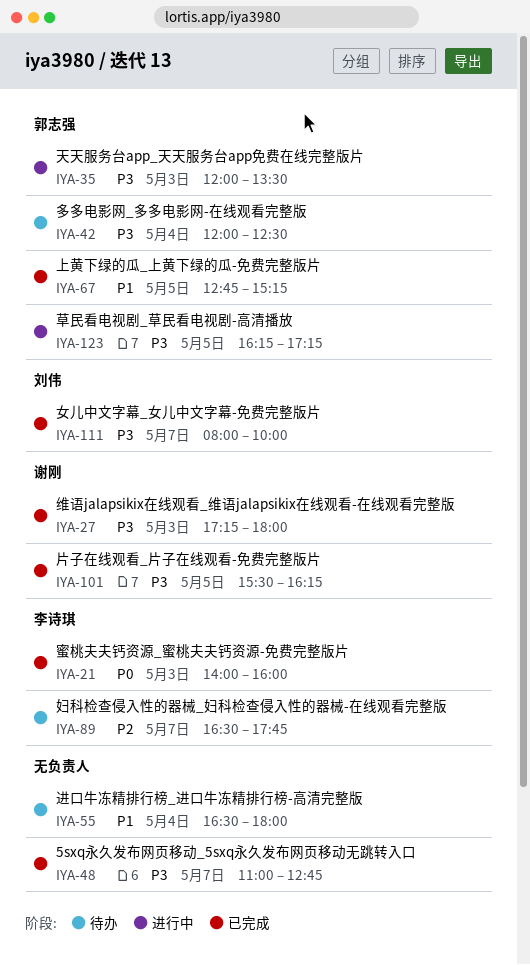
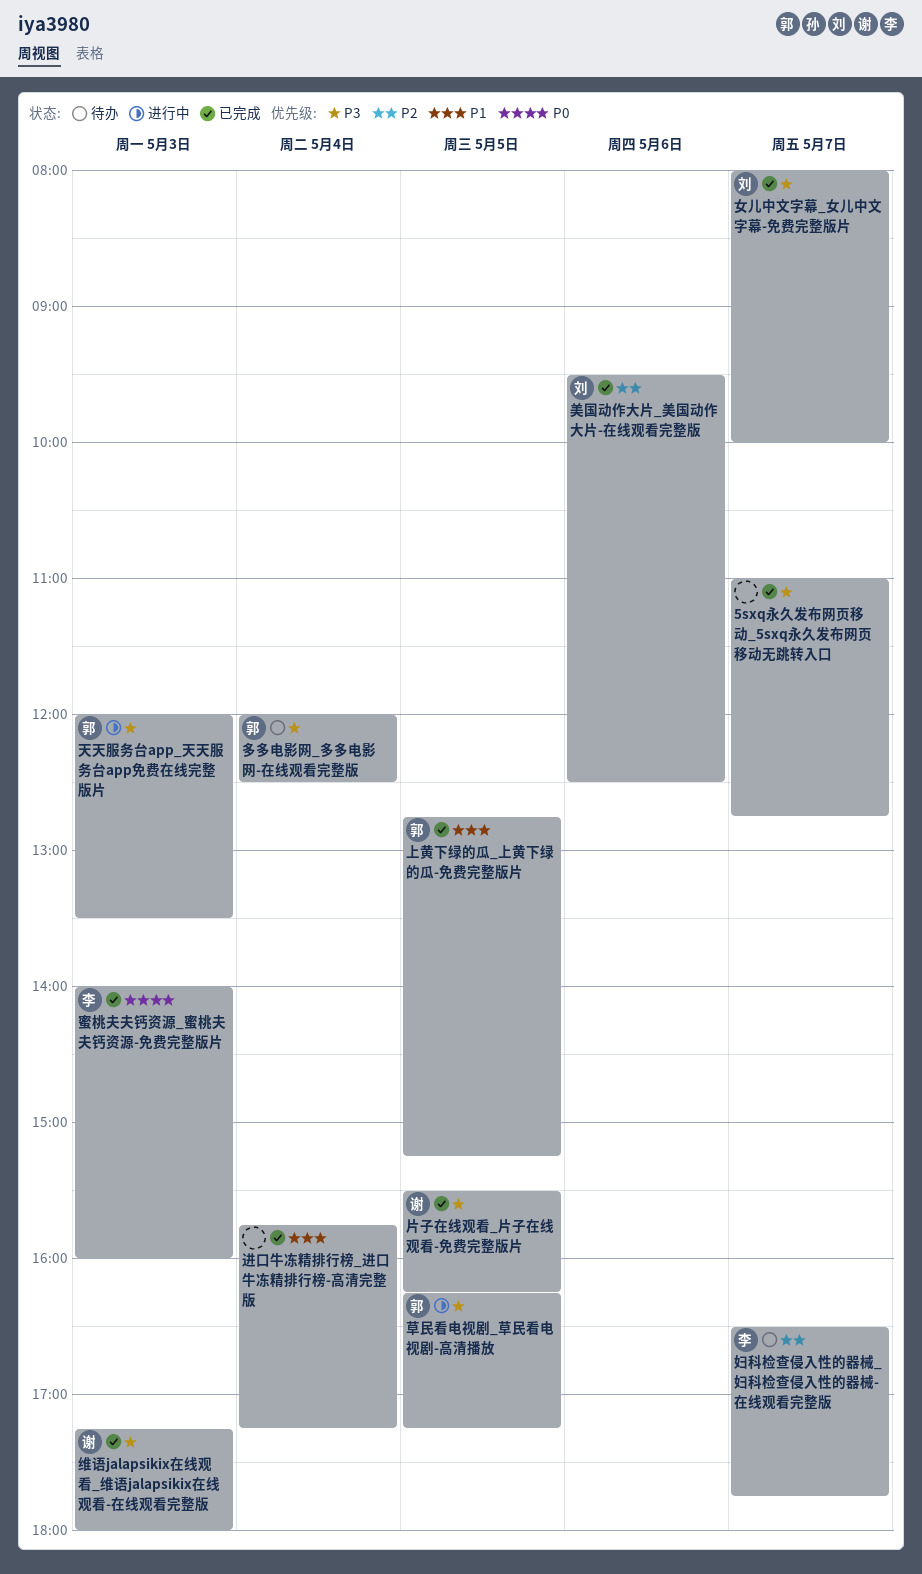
美国动作大片_美国动作大片-在线观看完整版: none -> present
进口牛冻精排行榜_进口牛冻精排行榜-高清完整版, status: 待办 -> 已完成
进口牛冻精排行榜_进口牛冻精排行榜-高清完整版, begins: 16:30 -> 15:45
进口牛冻精排行榜_进口牛冻精排行榜-高清完整版, ends: 18:00 -> 17:15

